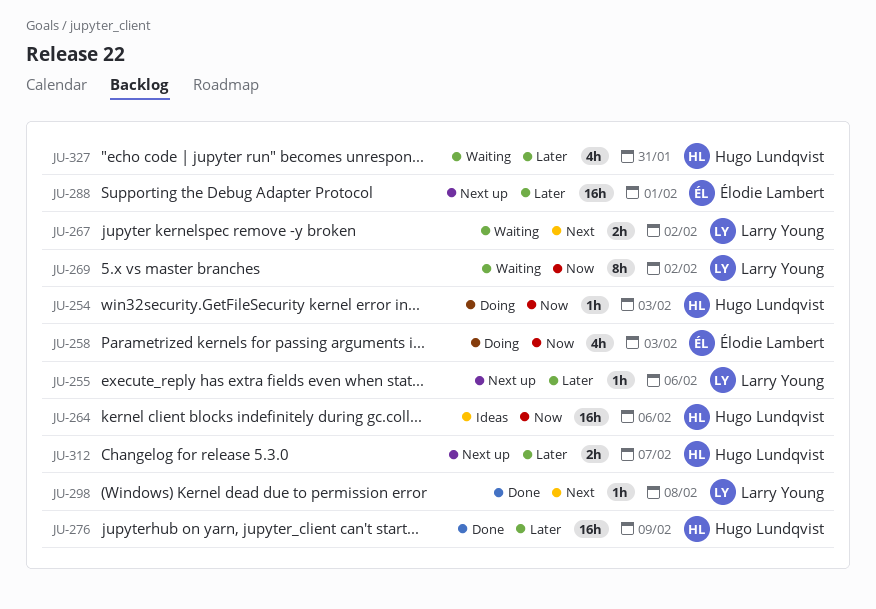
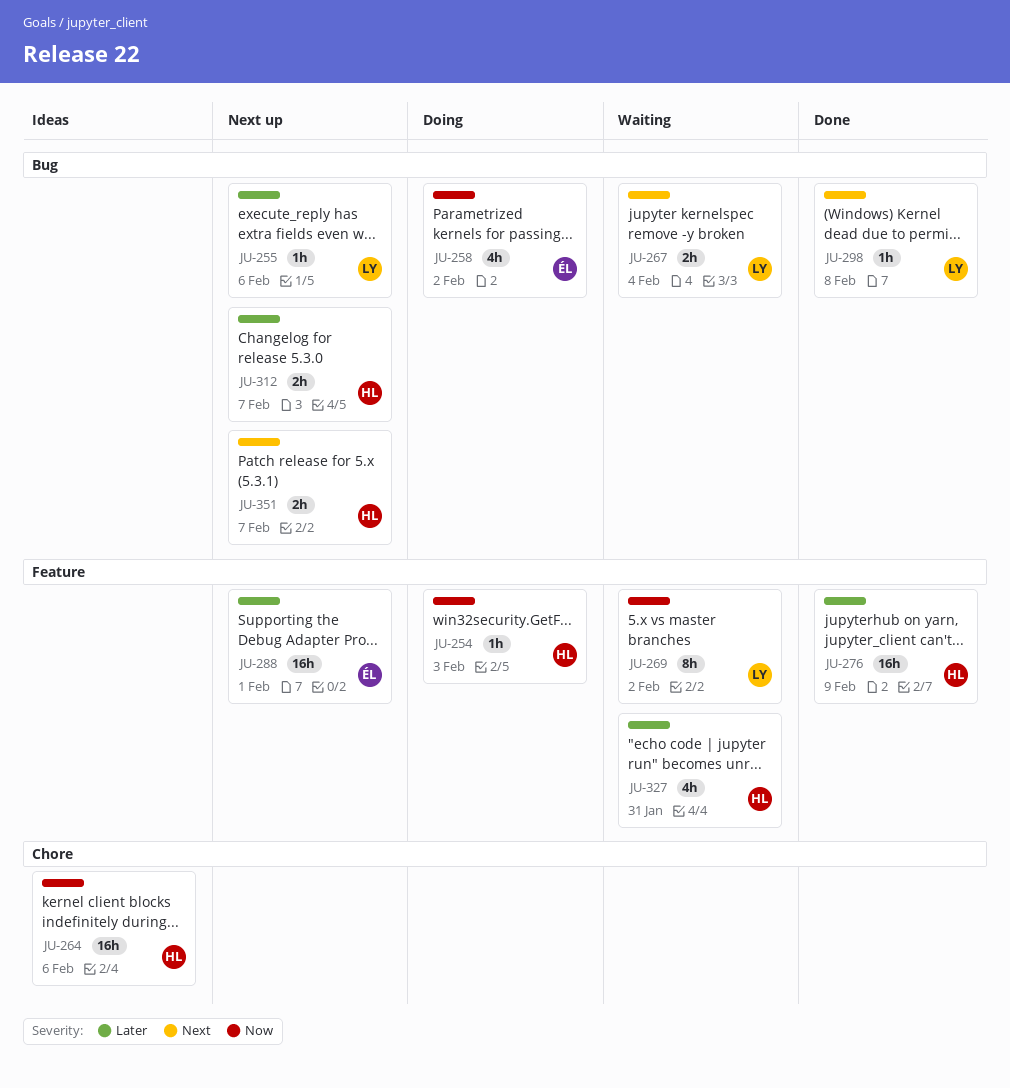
JU-258, due: Feb 3 -> Feb 2
JU-267, due: Feb 2 -> Feb 4
JU-351: none -> present

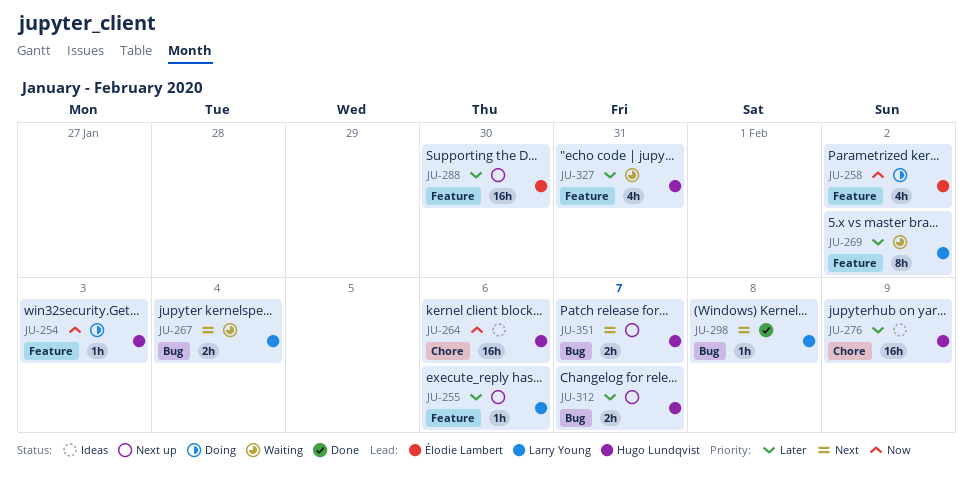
JU-255, label: Bug -> Feature
JU-258, label: Bug -> Feature
JU-269, priority: Now -> Later
JU-276, status: Done -> Ideas
JU-276, label: Feature -> Chore
JU-288, due: Feb 1 -> Jan 30

